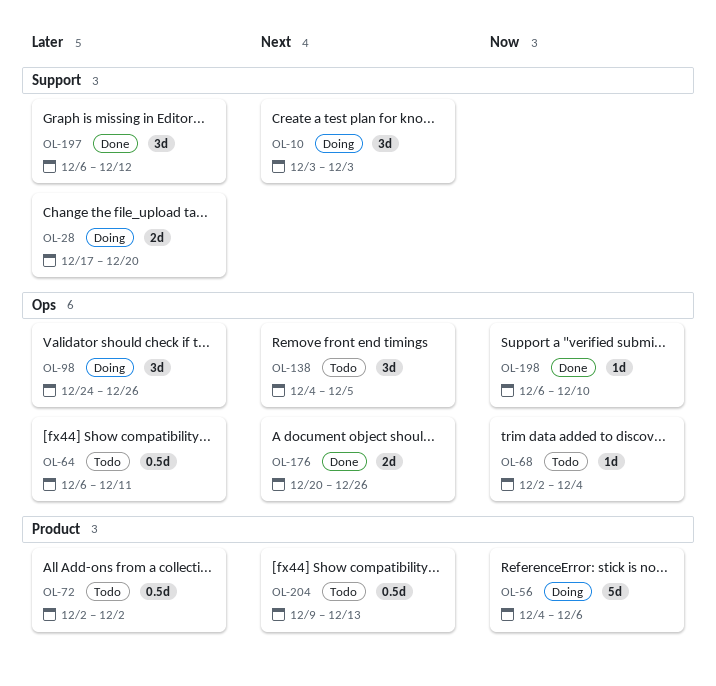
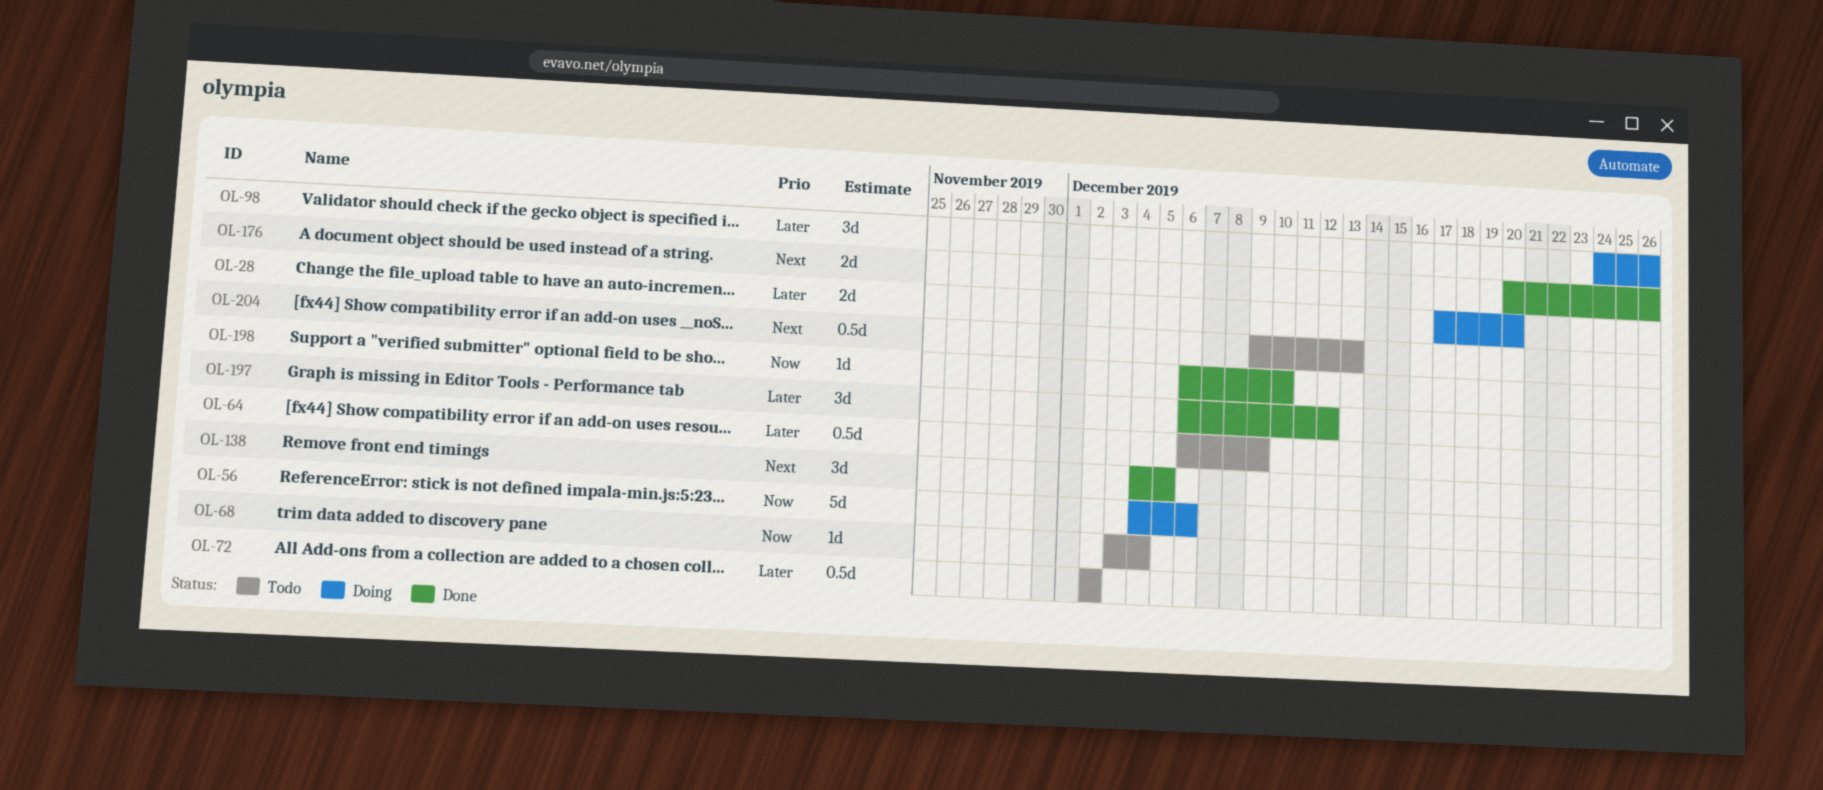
OL-10: present -> none
OL-64, due: Dec 11 -> Dec 9
OL-68, start: Dec 2 -> Dec 3
OL-138, status: Todo -> Done

